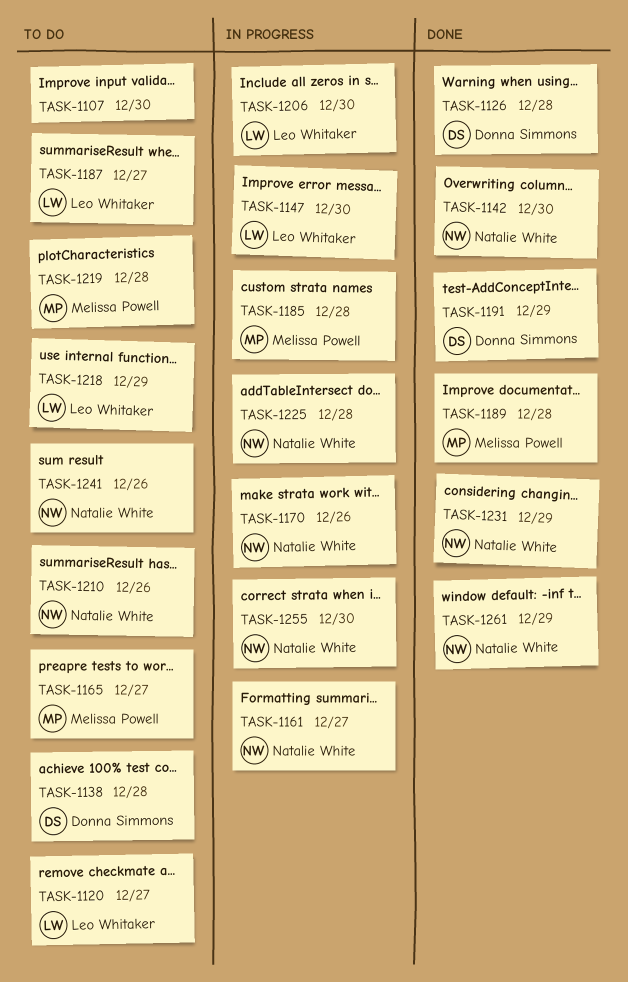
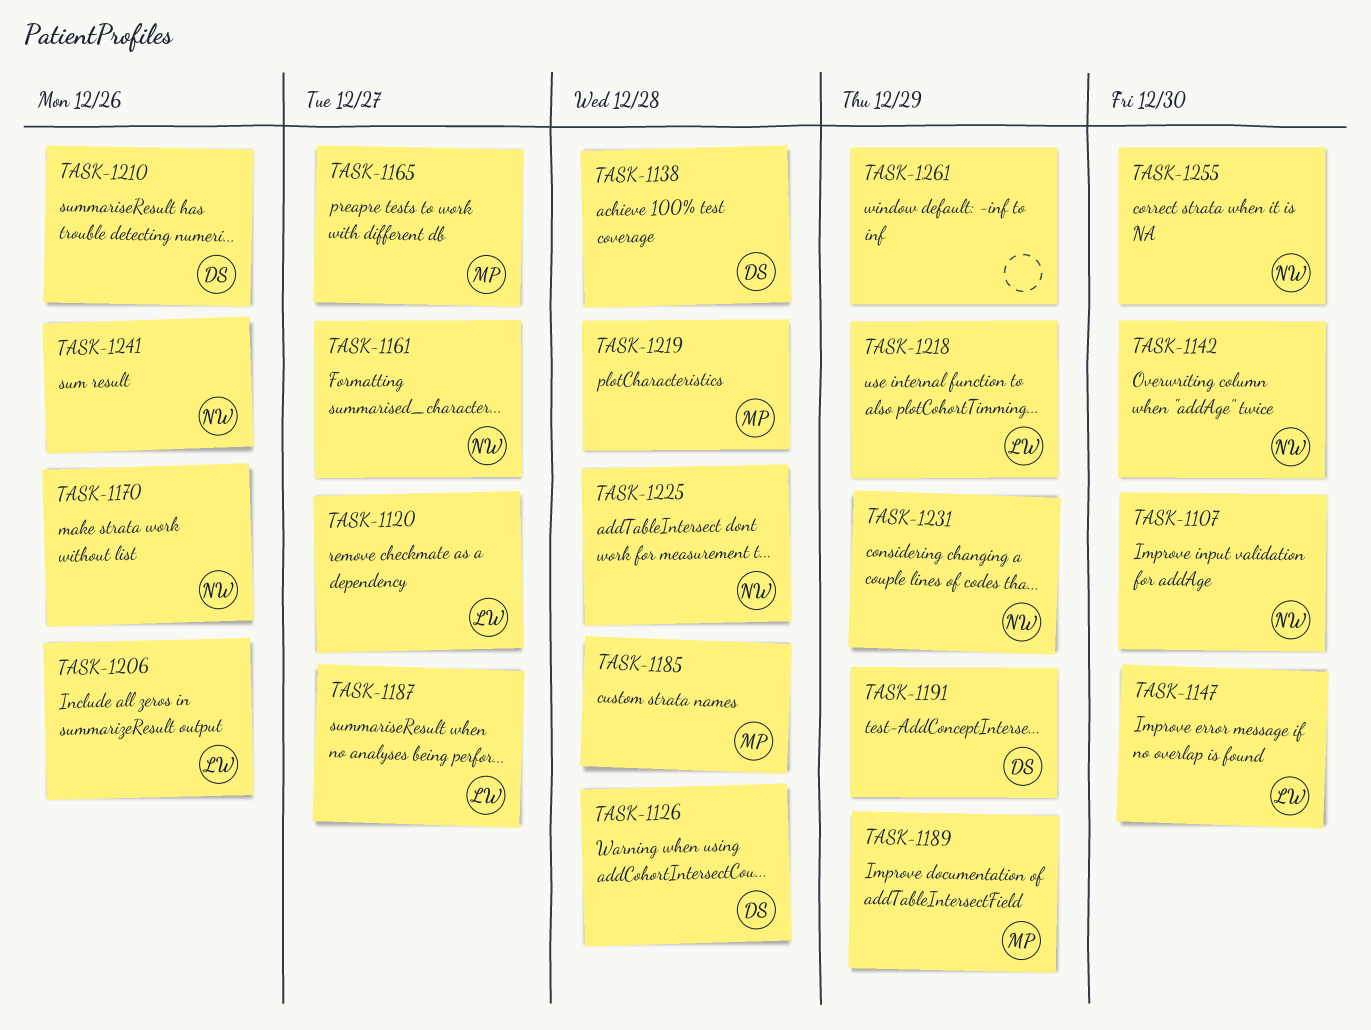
TASK-1107, owner: none -> Natalie White
TASK-1189, due: Dec 28 -> Dec 29
TASK-1206, due: Dec 30 -> Dec 26
TASK-1210, owner: Natalie White -> Donna Simmons
TASK-1261, owner: Natalie White -> none

